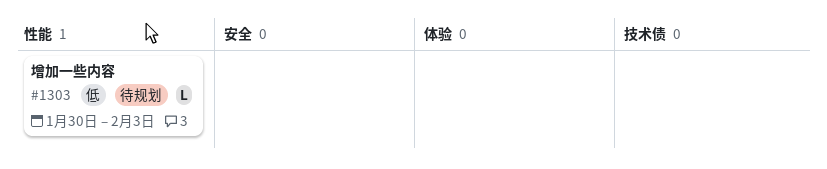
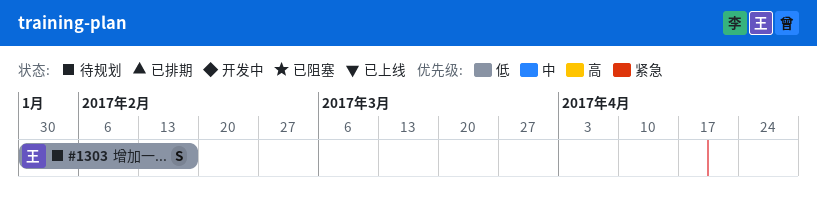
#1303, estimate: L -> S
#1303, due: Feb 3 -> Feb 17

